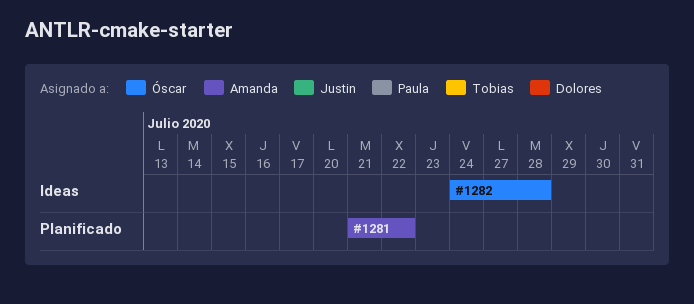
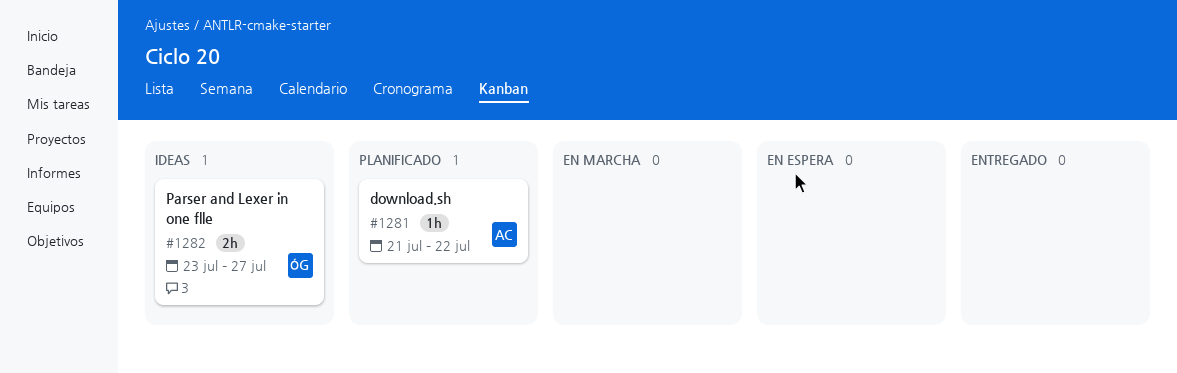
#1282, start: Jul 24 -> Jul 23
#1282, due: Jul 28 -> Jul 27

